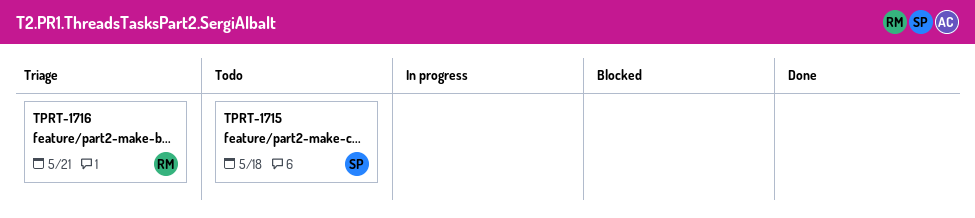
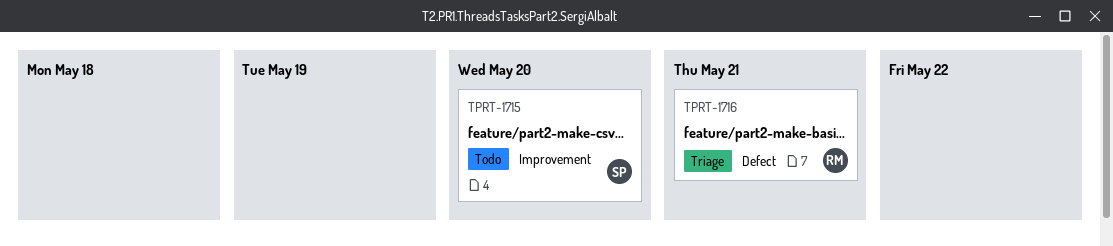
TPRT-1715, due: May 18 -> May 20

